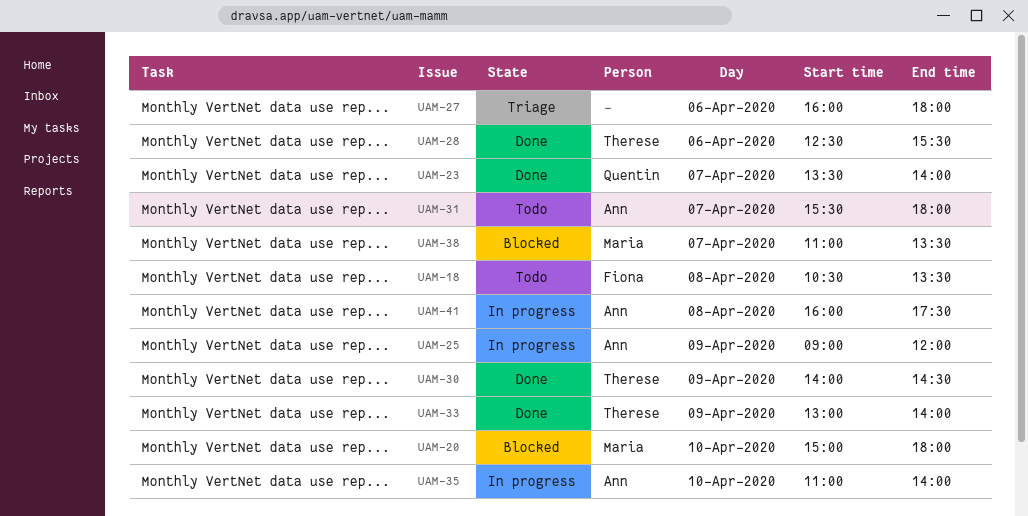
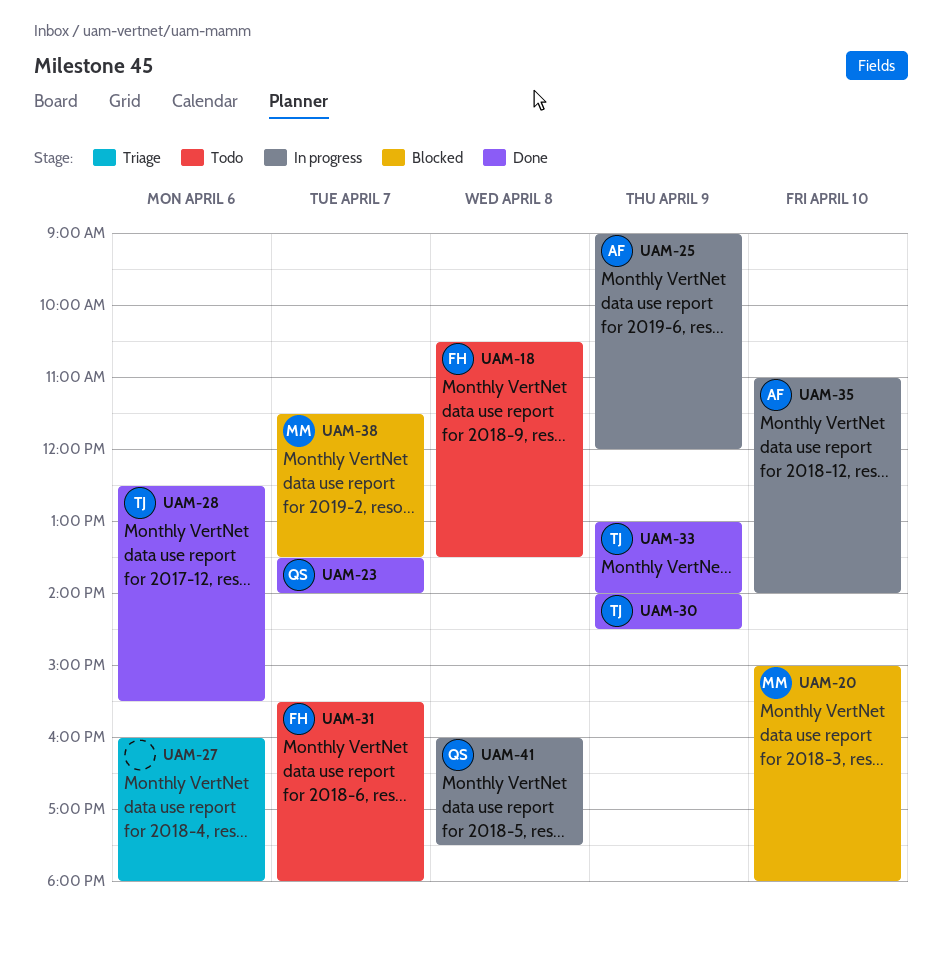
UAM-31, owner: Ann -> Fiona
UAM-38, begins: 11:00 -> 11:30
UAM-41, owner: Ann -> Quentin

